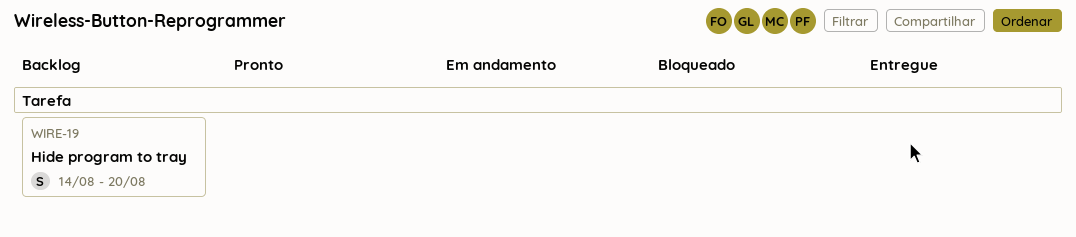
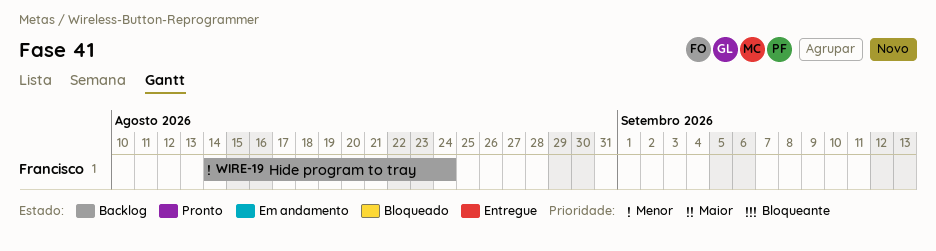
WIRE-19, due: Aug 20 -> Aug 24

